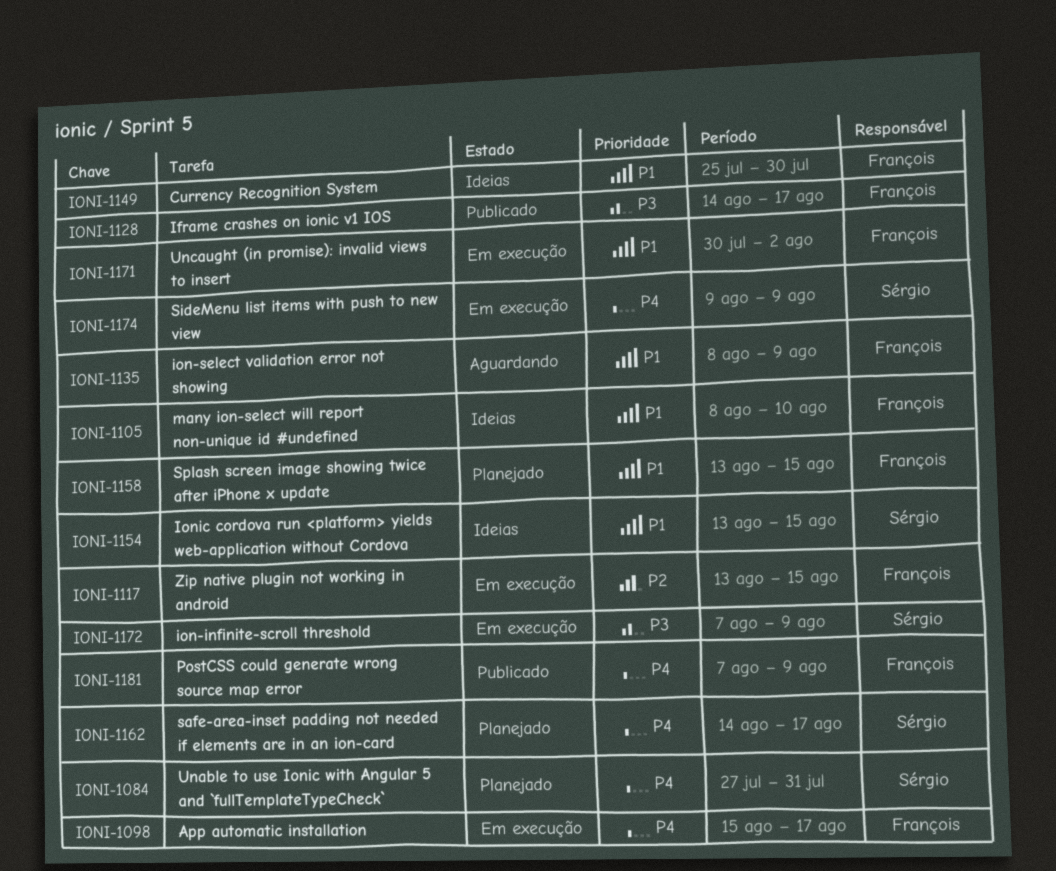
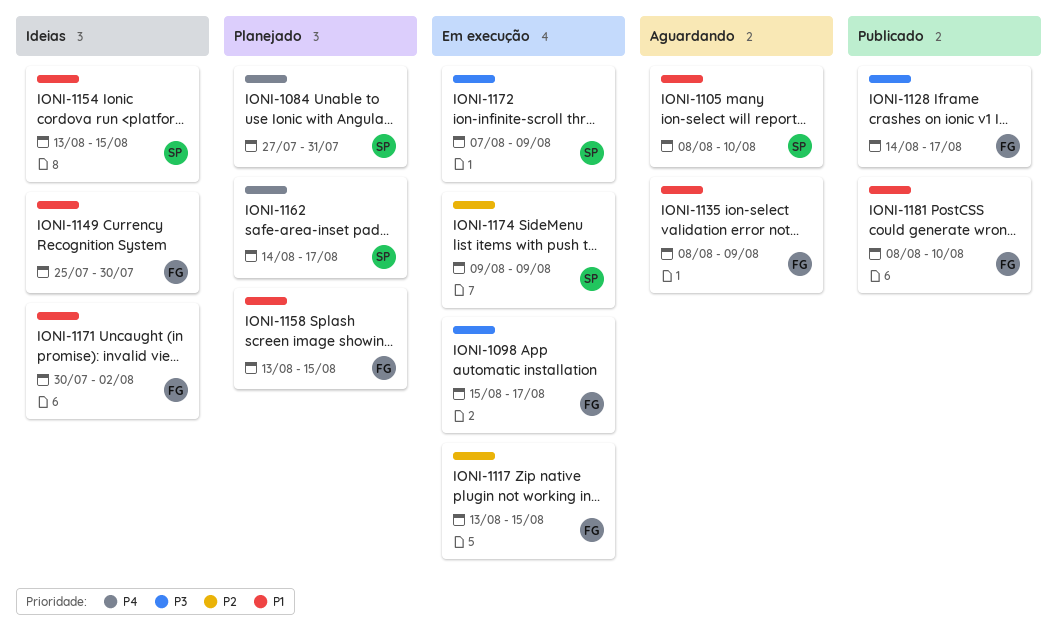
IONI-1098, priority: P4 -> P3
IONI-1105, status: Ideias -> Aguardando
IONI-1105, owner: François -> Sérgio
IONI-1171, status: Em execução -> Ideias
IONI-1174, priority: P4 -> P2
IONI-1181, priority: P4 -> P1
IONI-1181, start: Aug 7 -> Aug 8
IONI-1181, due: Aug 9 -> Aug 10

